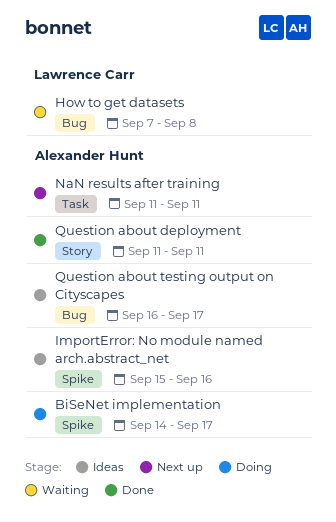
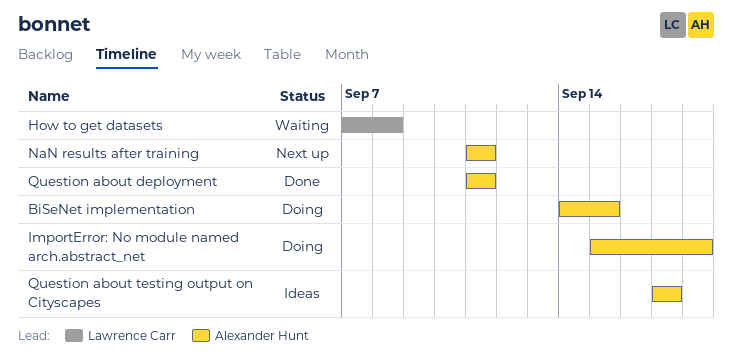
BiSeNet implementation, due: Sep 17 -> Sep 15
ImportError: No module named arch.abstract_net, status: Ideas -> Doing
ImportError: No module named arch.abstract_net, due: Sep 16 -> Sep 18
Question about testing output on Cityscapes, start: Sep 16 -> Sep 17

